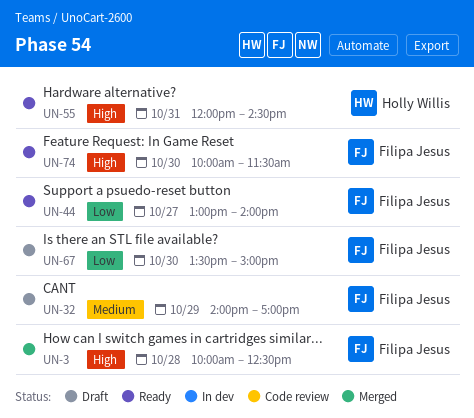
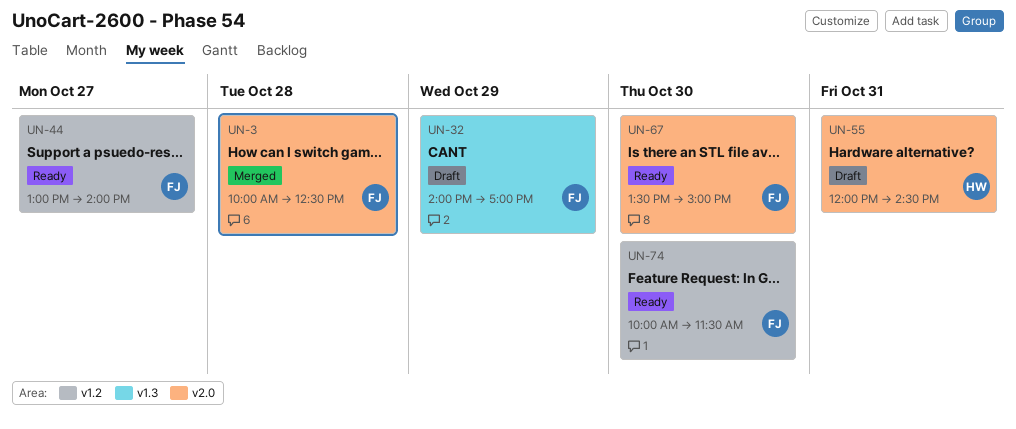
UN-55, status: Ready -> Draft
UN-67, status: Draft -> Ready

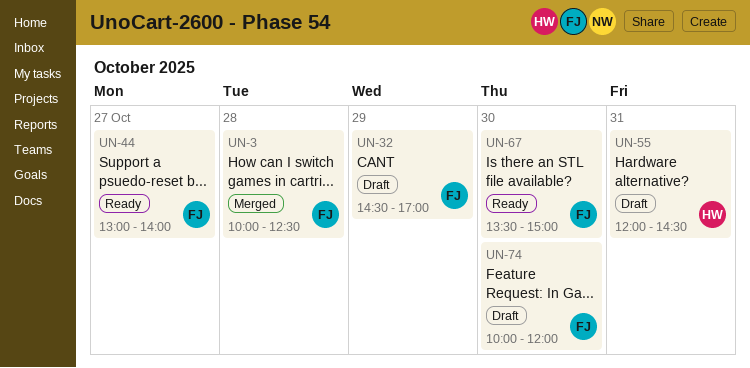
UN-32, begins: 14:00 -> 14:30
UN-74, status: Ready -> Draft
UN-74, ends: 11:30 -> 12:00

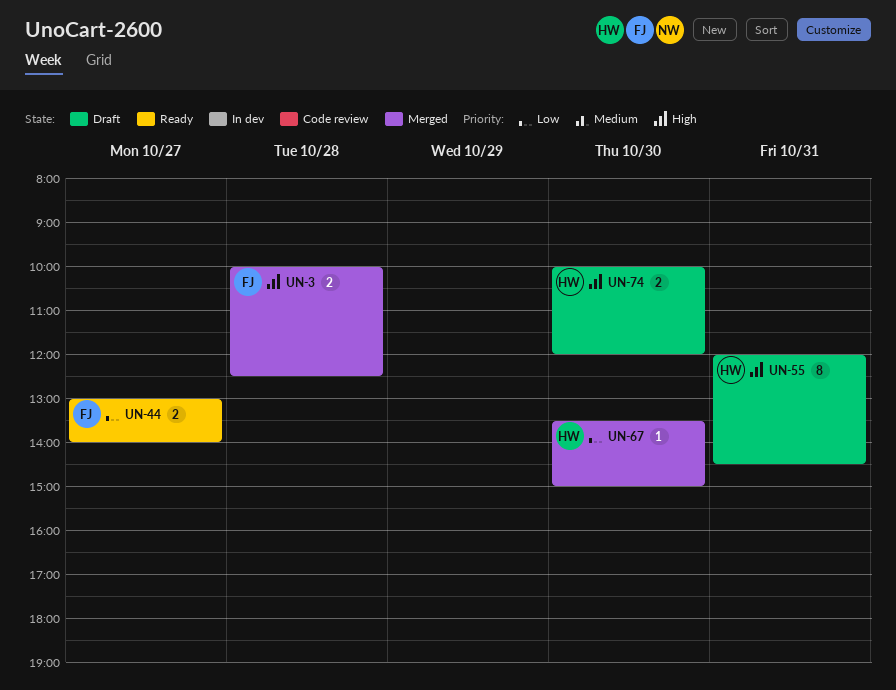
UN-32: present -> none
UN-67, status: Ready -> Merged
UN-67, owner: FJ -> HW
UN-74, owner: FJ -> HW

